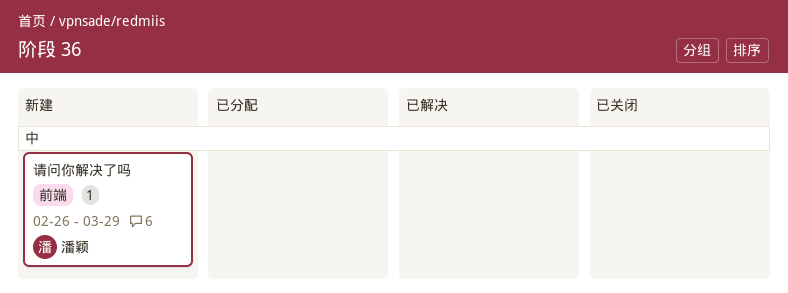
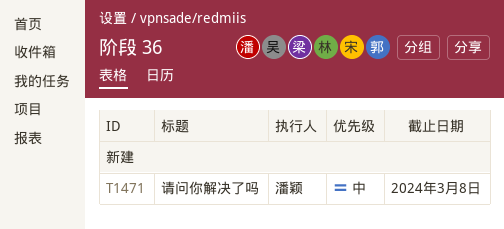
请问你解决了吗, due: Mar 29 -> Mar 8

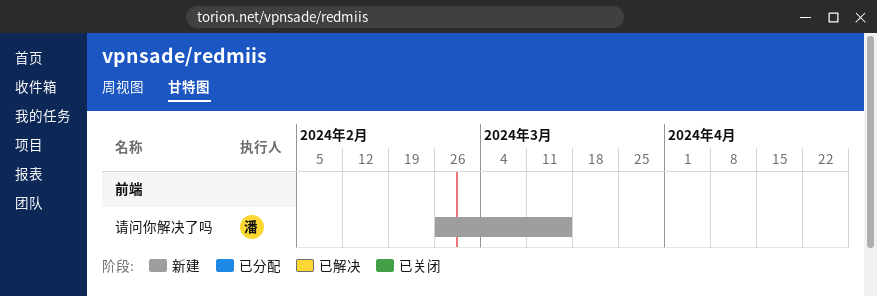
请问你解决了吗, due: Mar 8 -> Mar 15

